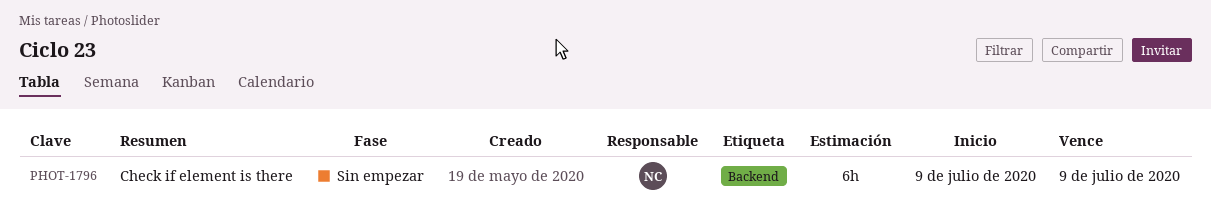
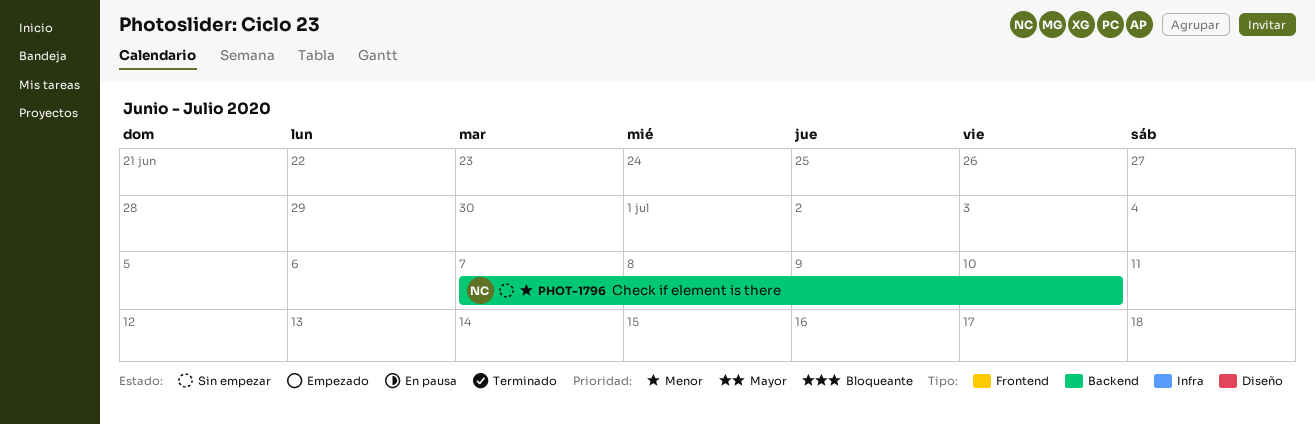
PHOT-1796, start: Jul 9 -> Jul 7
PHOT-1796, due: Jul 9 -> Jul 10

